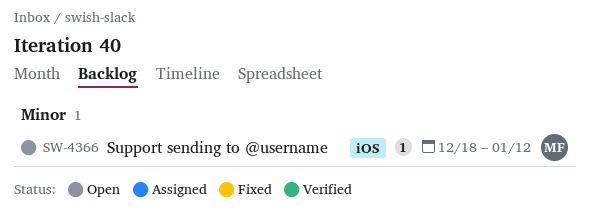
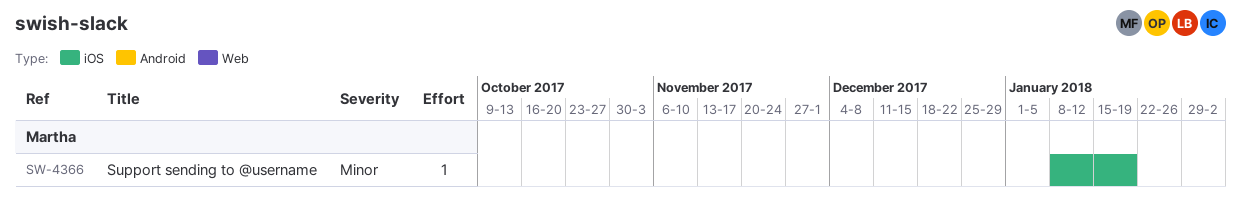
SW-4366, start: Dec 18 -> Jan 8
SW-4366, due: Jan 12 -> Jan 19

